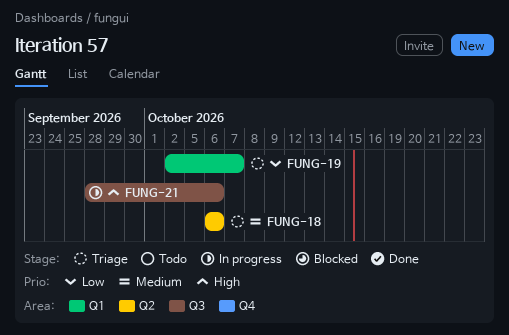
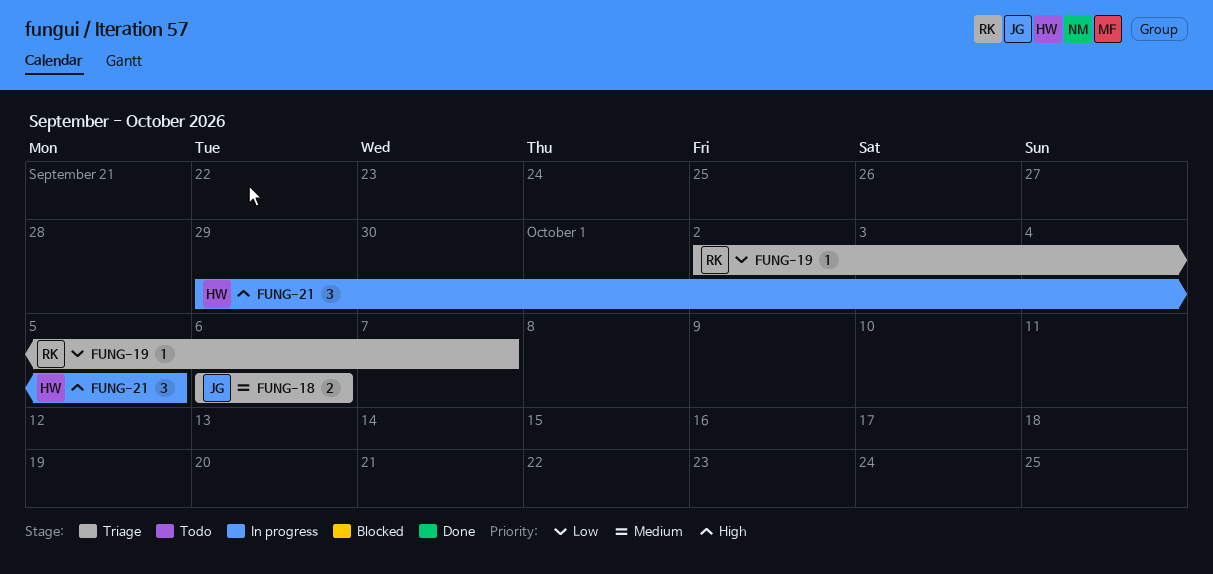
FUNG-21, start: Sep 28 -> Sep 29
FUNG-21, due: Oct 6 -> Oct 5

